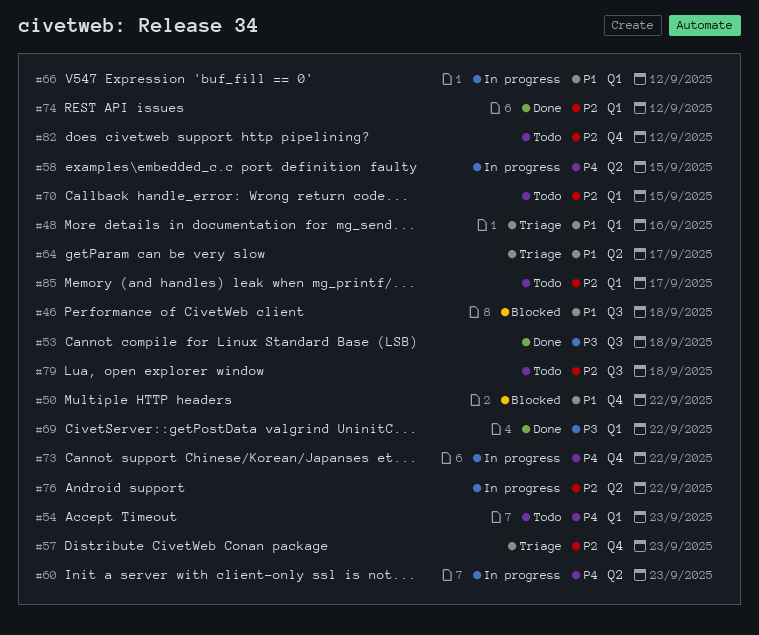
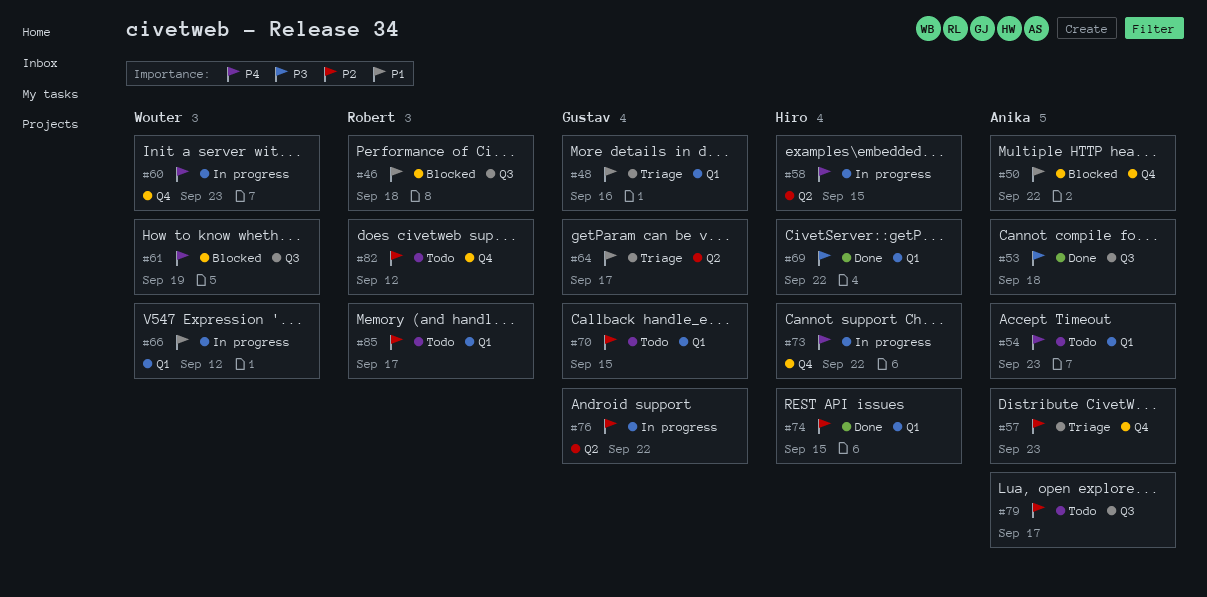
#60, label: Q2 -> Q4
#61: none -> present
#74, due: Sep 12 -> Sep 15
#79, due: Sep 18 -> Sep 17

